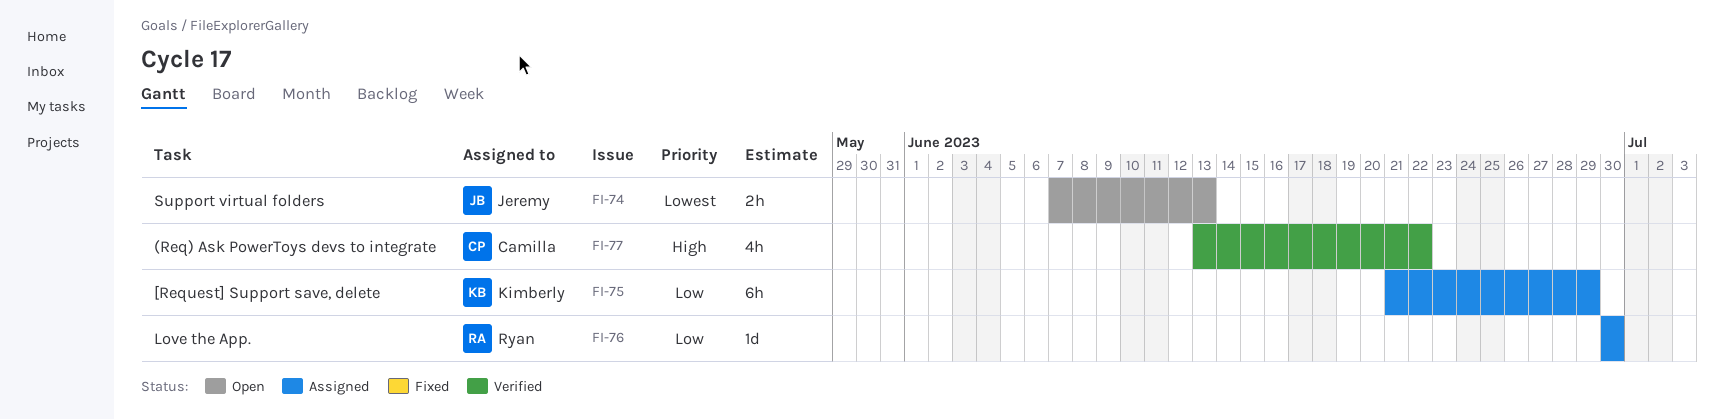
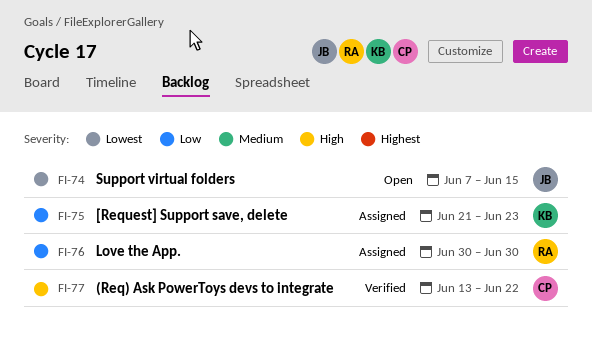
FI-74, due: Jun 13 -> Jun 15
FI-75, due: Jun 29 -> Jun 23

